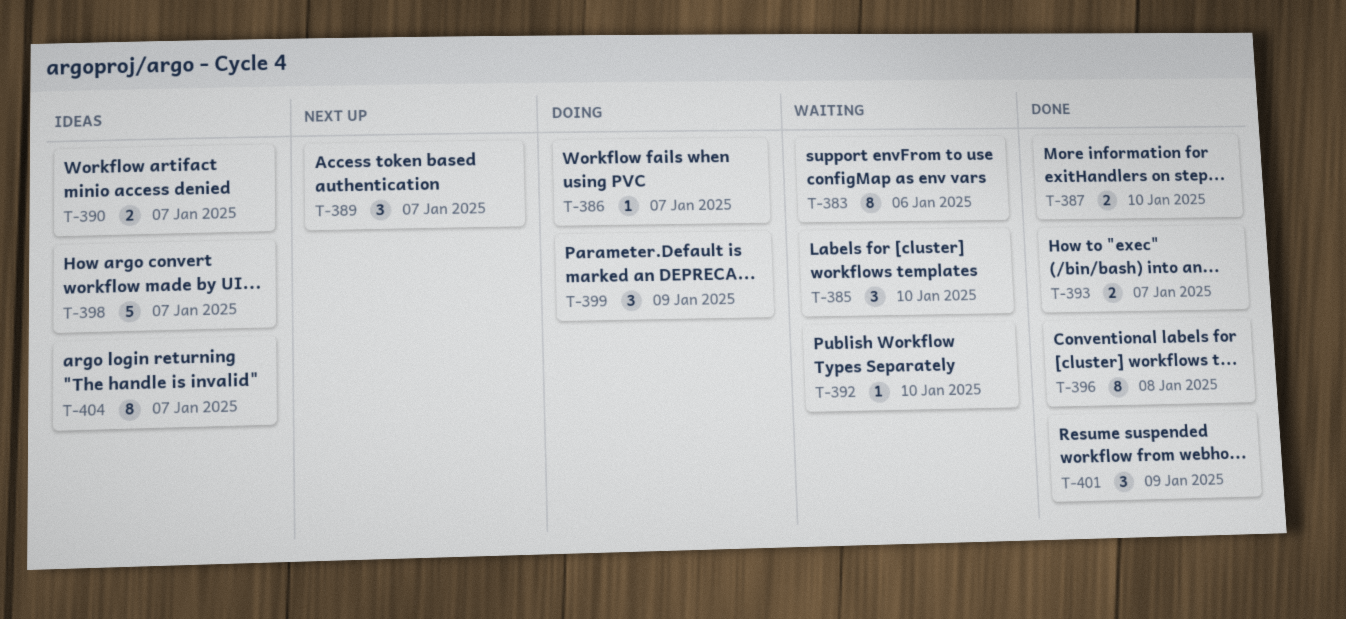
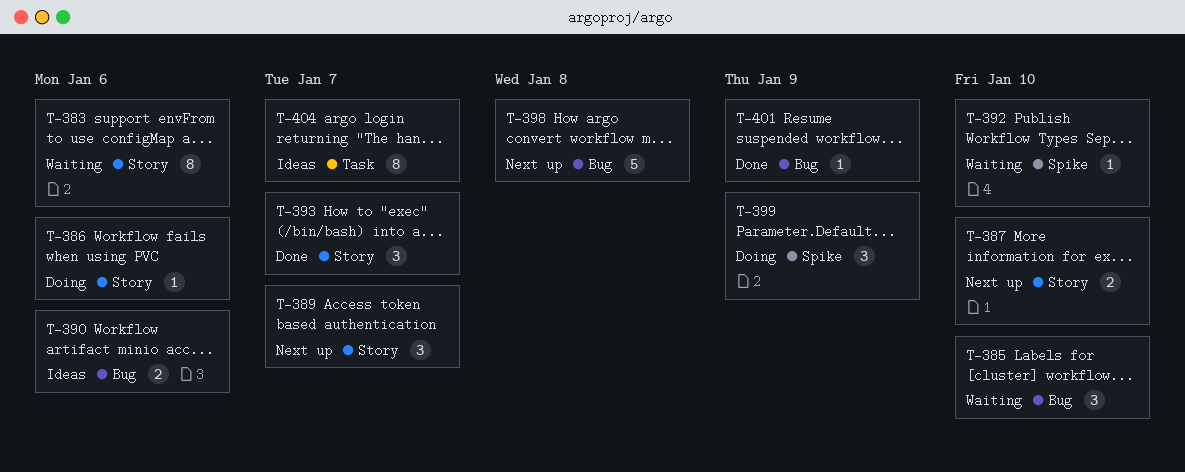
T-386, due: Jan 7 -> Jan 6
T-387, status: Done -> Next up
T-390, due: Jan 7 -> Jan 6
T-393, estimate: 2 -> 3
T-396: present -> none
T-398, status: Ideas -> Next up
T-398, due: Jan 7 -> Jan 8
T-401, estimate: 3 -> 1

